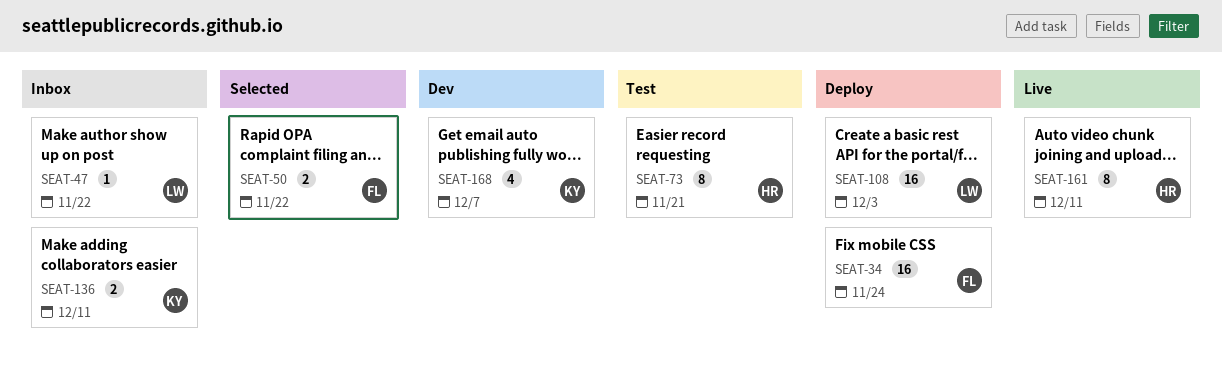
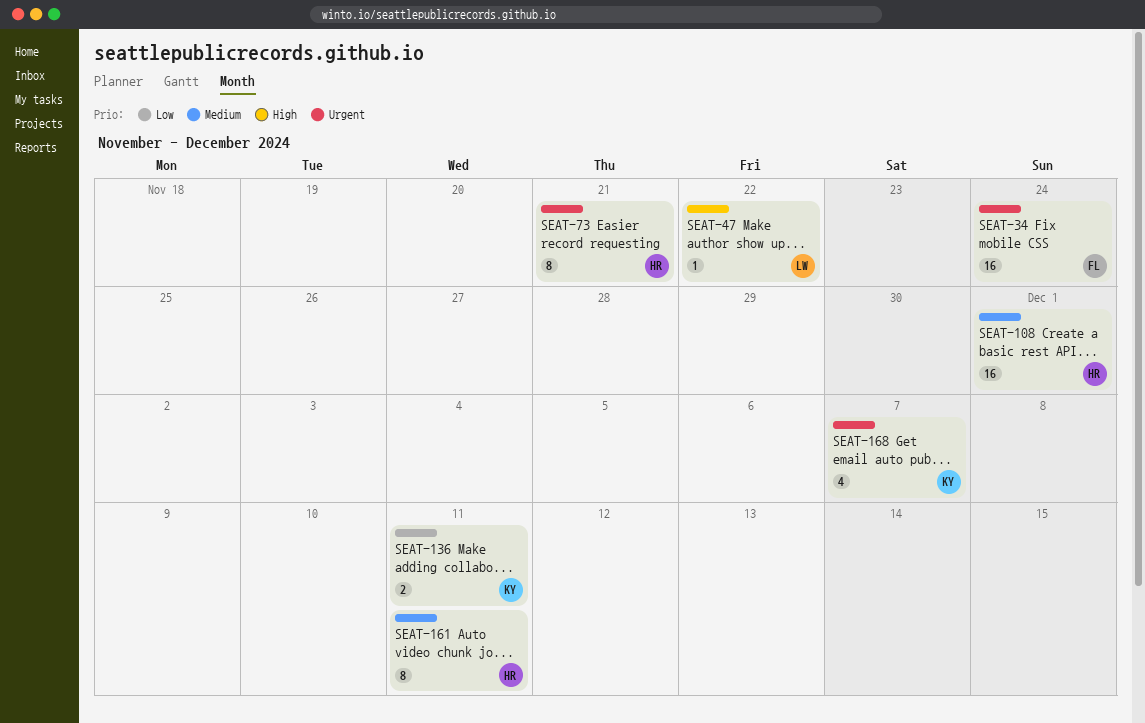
SEAT-50: present -> none
SEAT-108, owner: LW -> HR
SEAT-108, due: Dec 3 -> Dec 1

